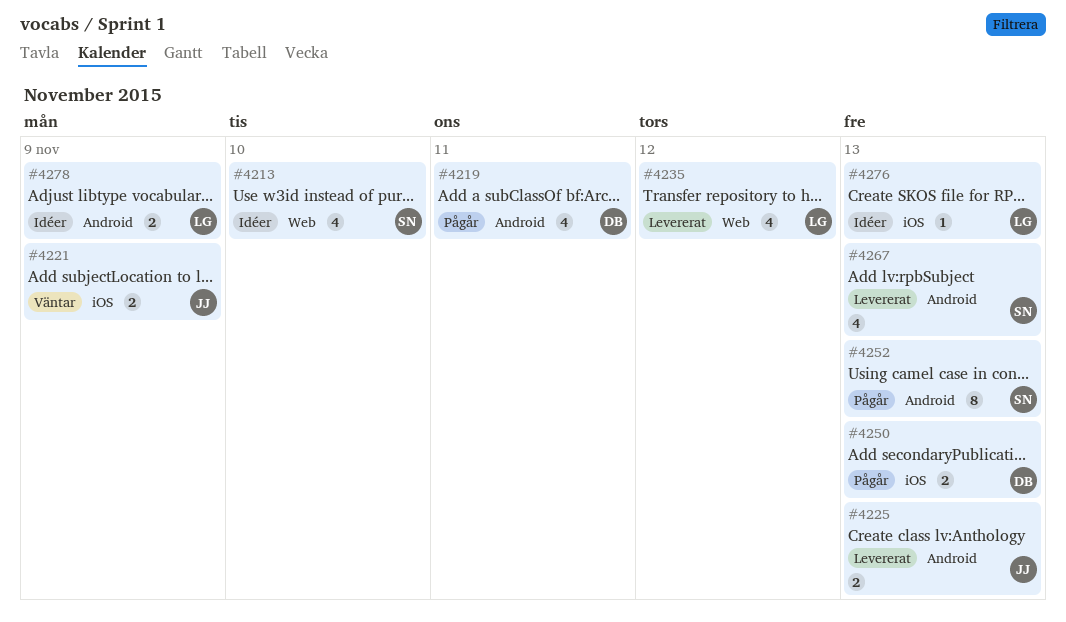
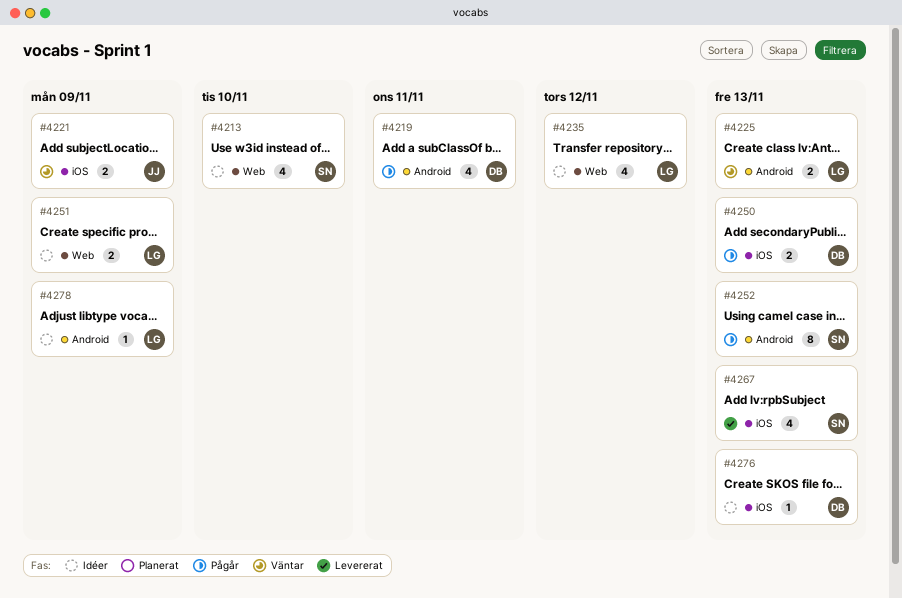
#4225, status: Levererat -> Väntar
#4225, owner: JJ -> LG
#4235, status: Levererat -> Idéer
#4251: none -> present
#4267, label: Android -> iOS
#4276, owner: LG -> DB
#4278, estimate: 2 -> 1

